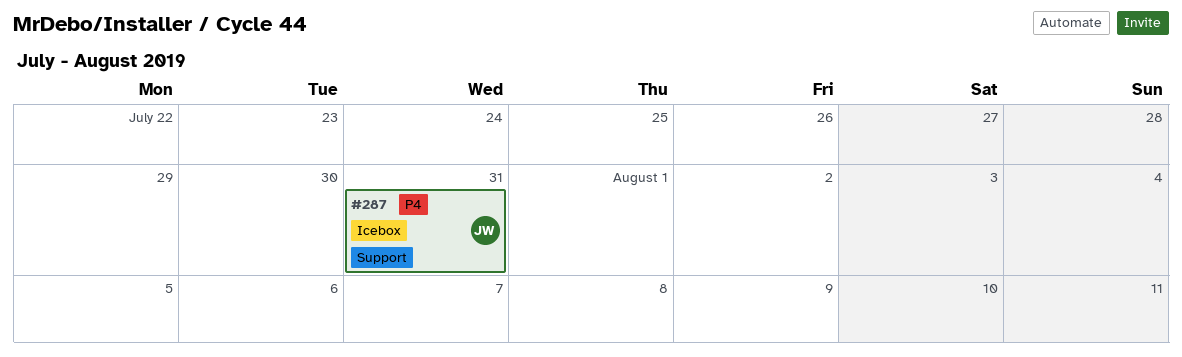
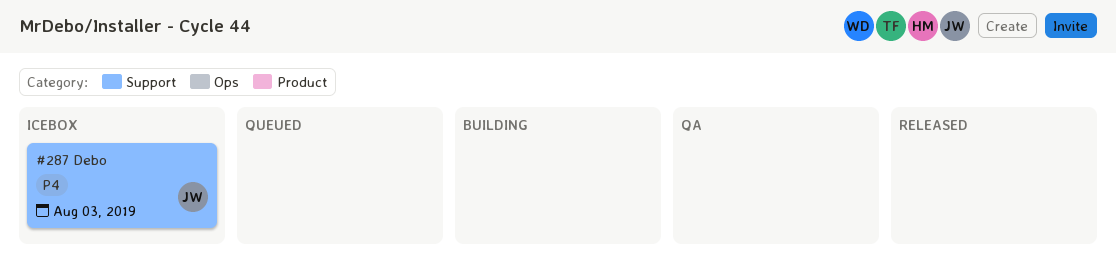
#287, due: Jul 31 -> Aug 3

